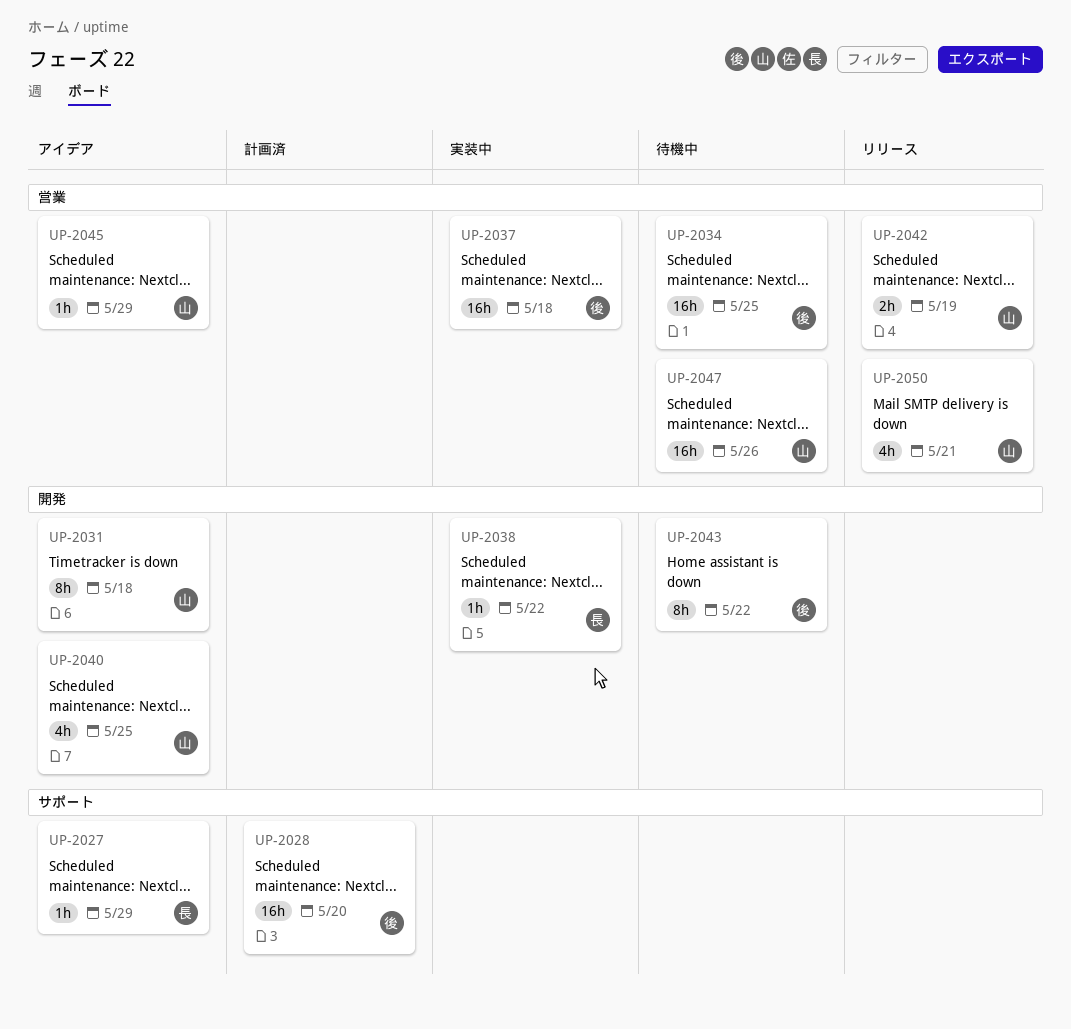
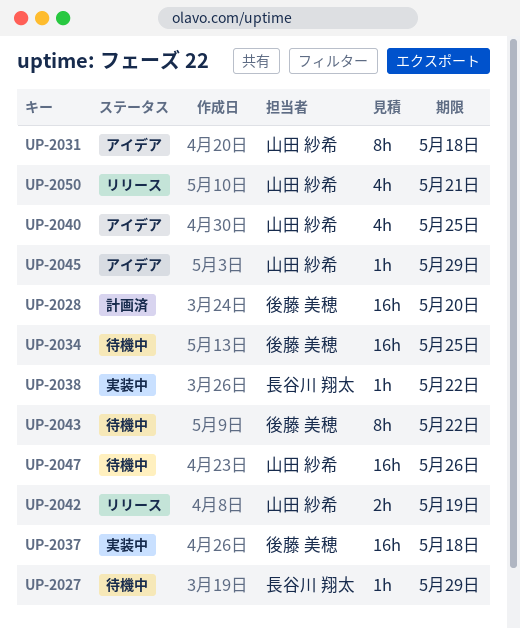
UP-2027, status: アイデア -> 待機中

